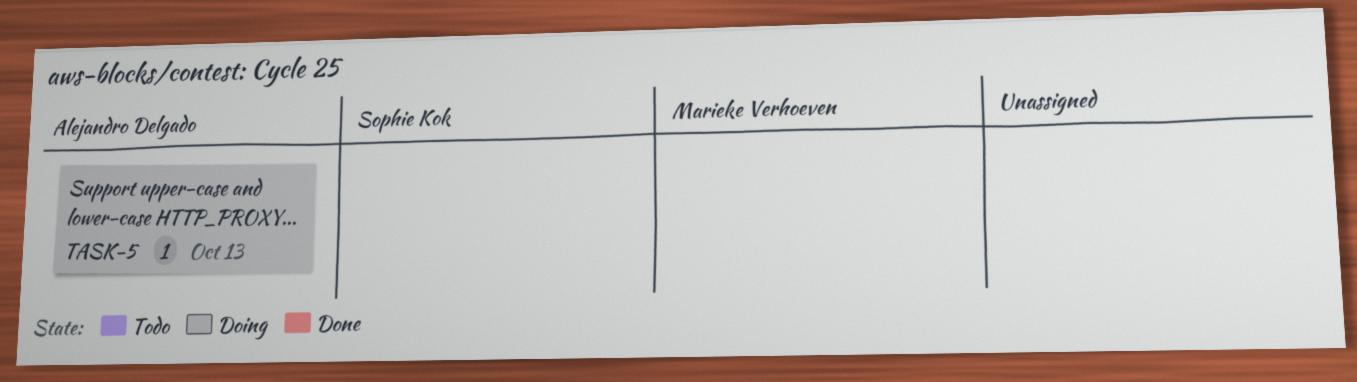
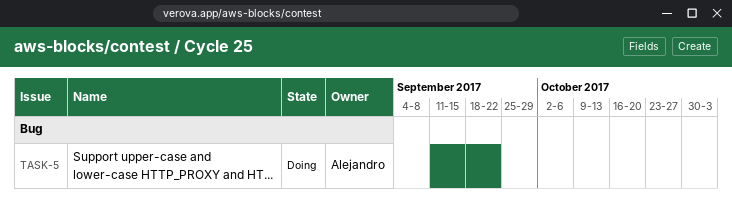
TASK-5, due: Oct 13 -> Sep 22

